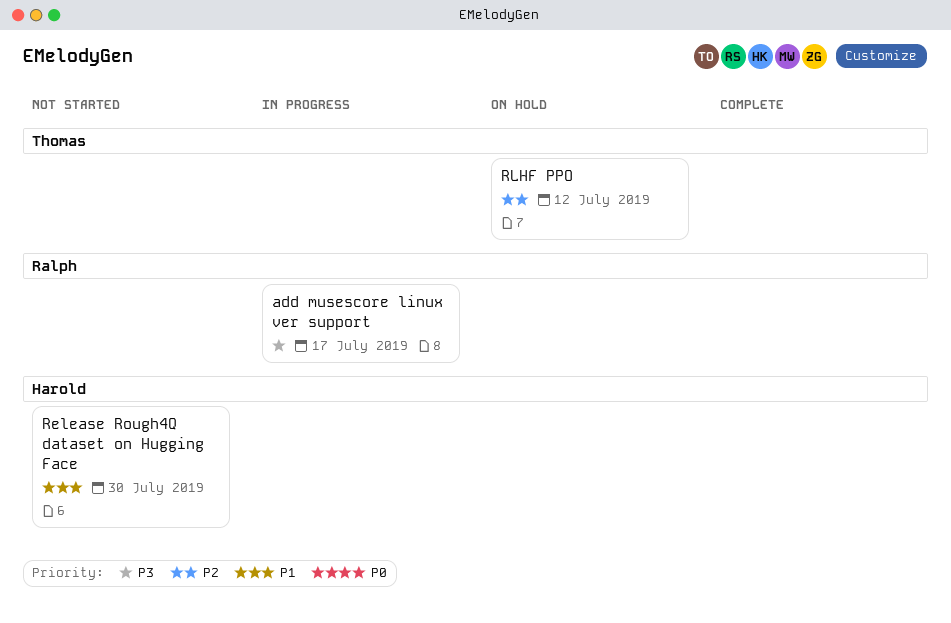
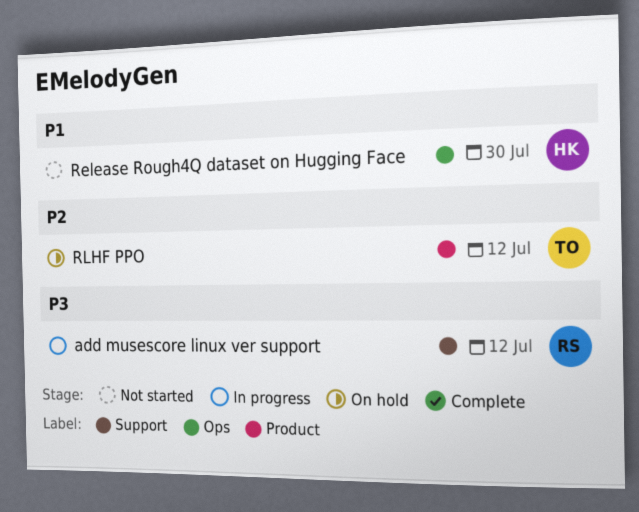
add musescore linux ver support, due: Jul 17 -> Jul 12

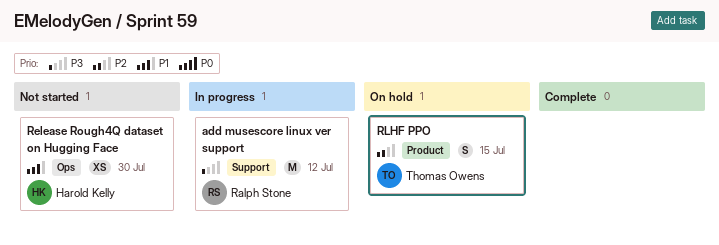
RLHF PPO, due: Jul 12 -> Jul 15

